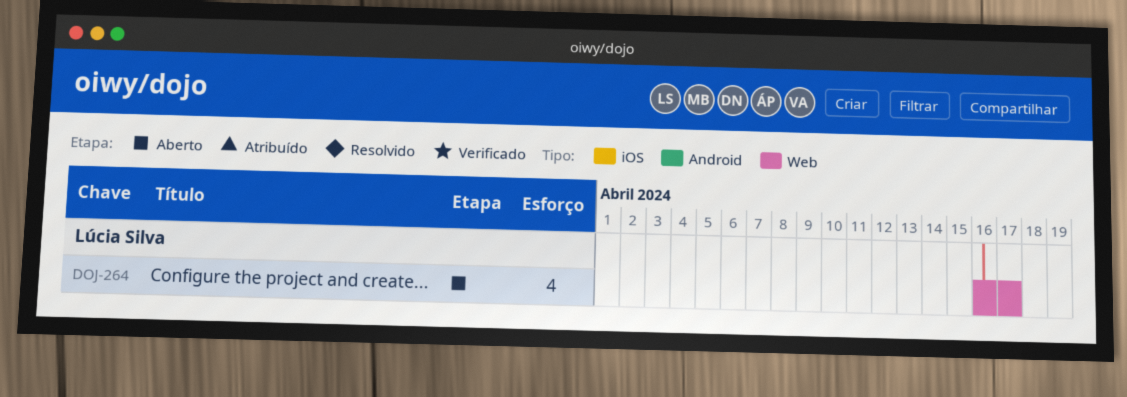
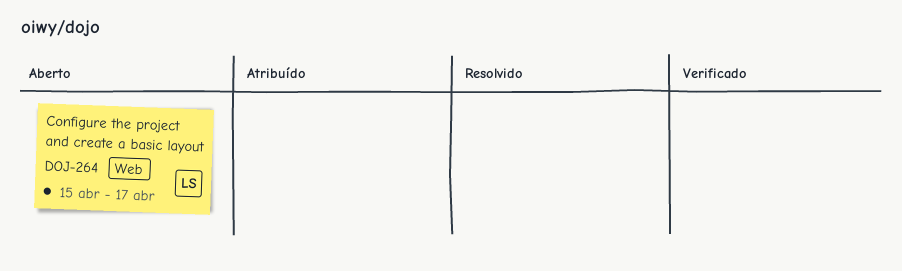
DOJ-264, estimate: 4 -> 1
DOJ-264, start: Apr 16 -> Apr 15

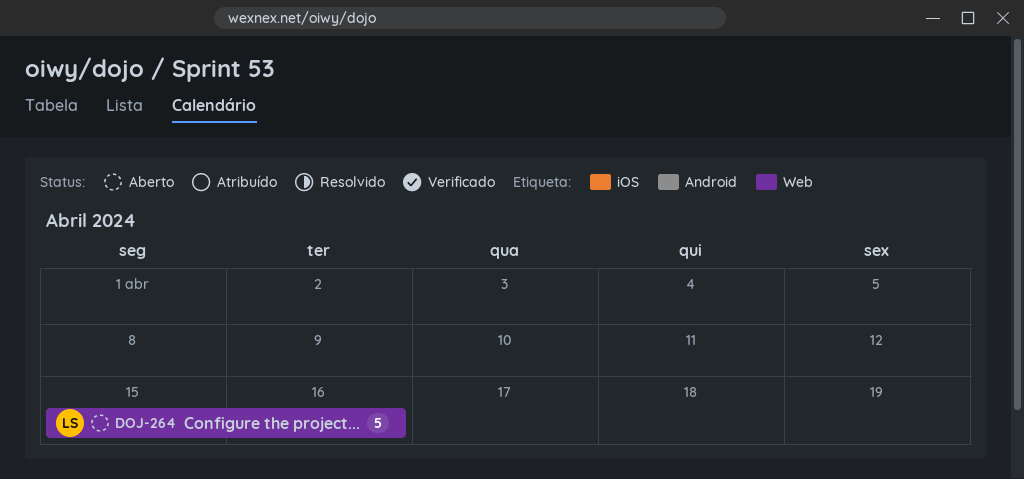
DOJ-264, estimate: 1 -> 5
DOJ-264, due: Apr 17 -> Apr 16

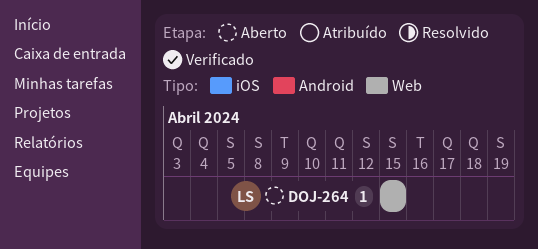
DOJ-264, estimate: 5 -> 1
DOJ-264, due: Apr 16 -> Apr 15

